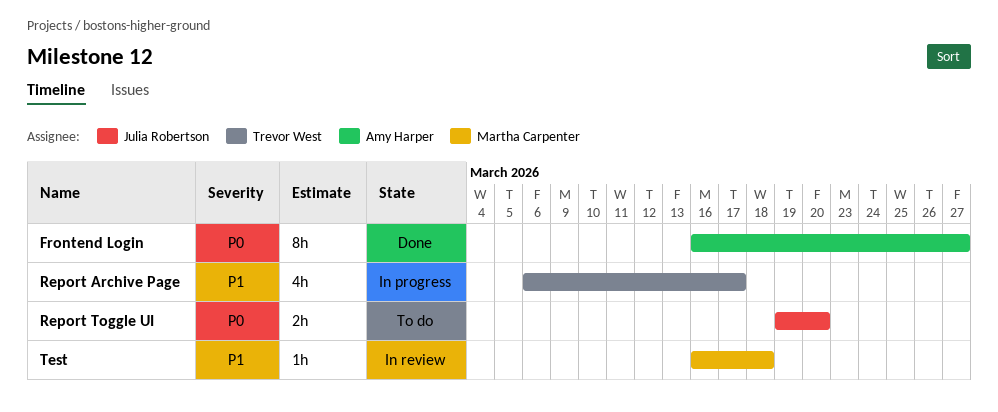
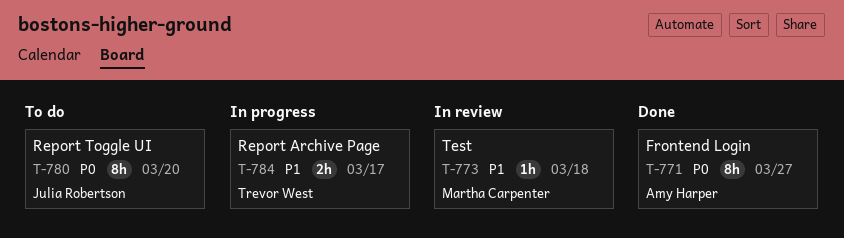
Report Archive Page, estimate: 4h -> 2h
Report Toggle UI, estimate: 2h -> 8h

